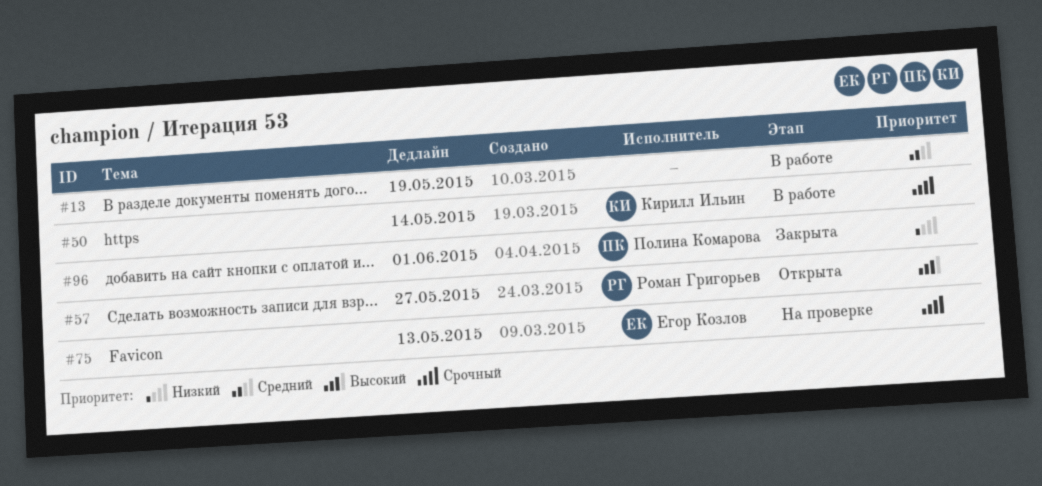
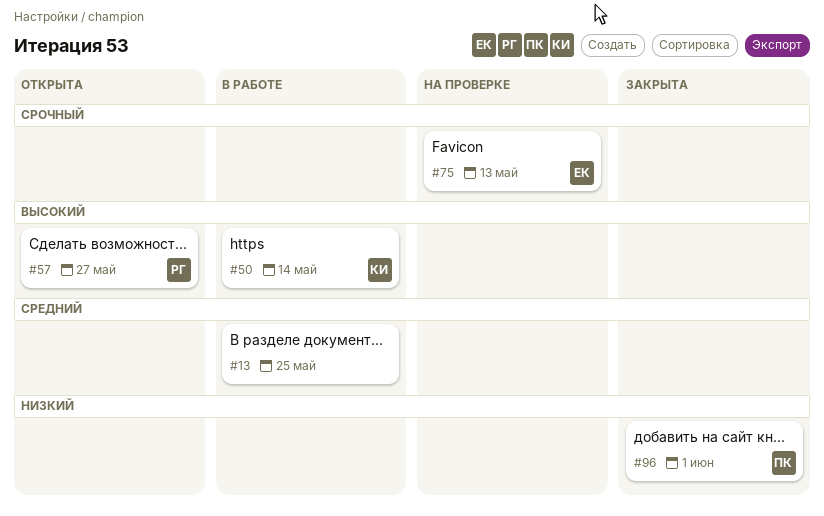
#13, due: May 19 -> May 25
#50, priority: Срочный -> Высокий

